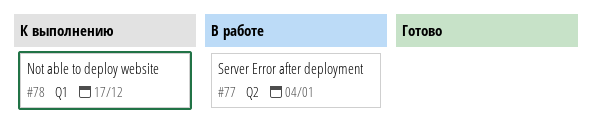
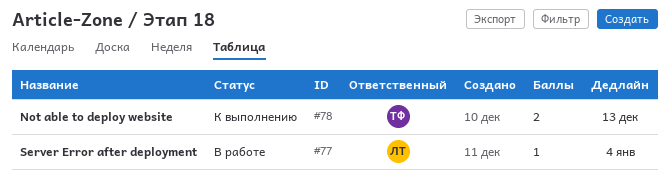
#78, due: Dec 17 -> Dec 13

